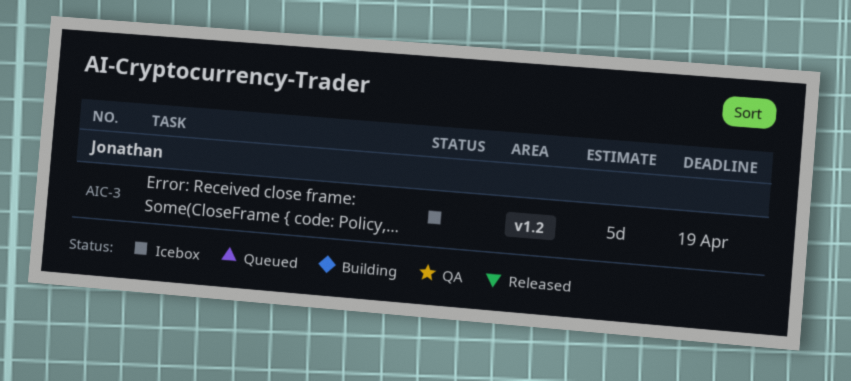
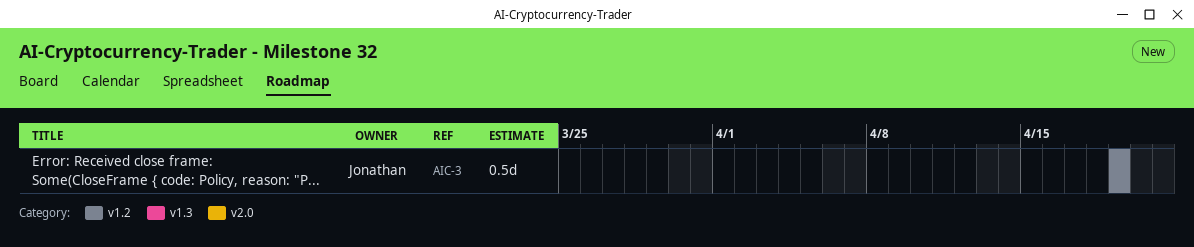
AIC-3, estimate: 5d -> 0.5d

